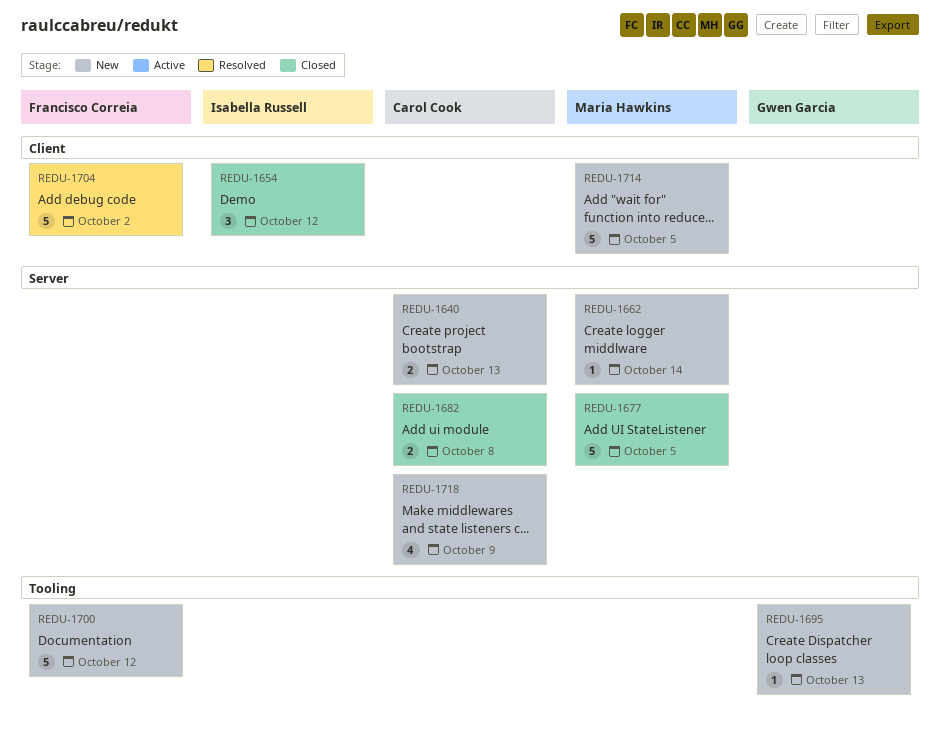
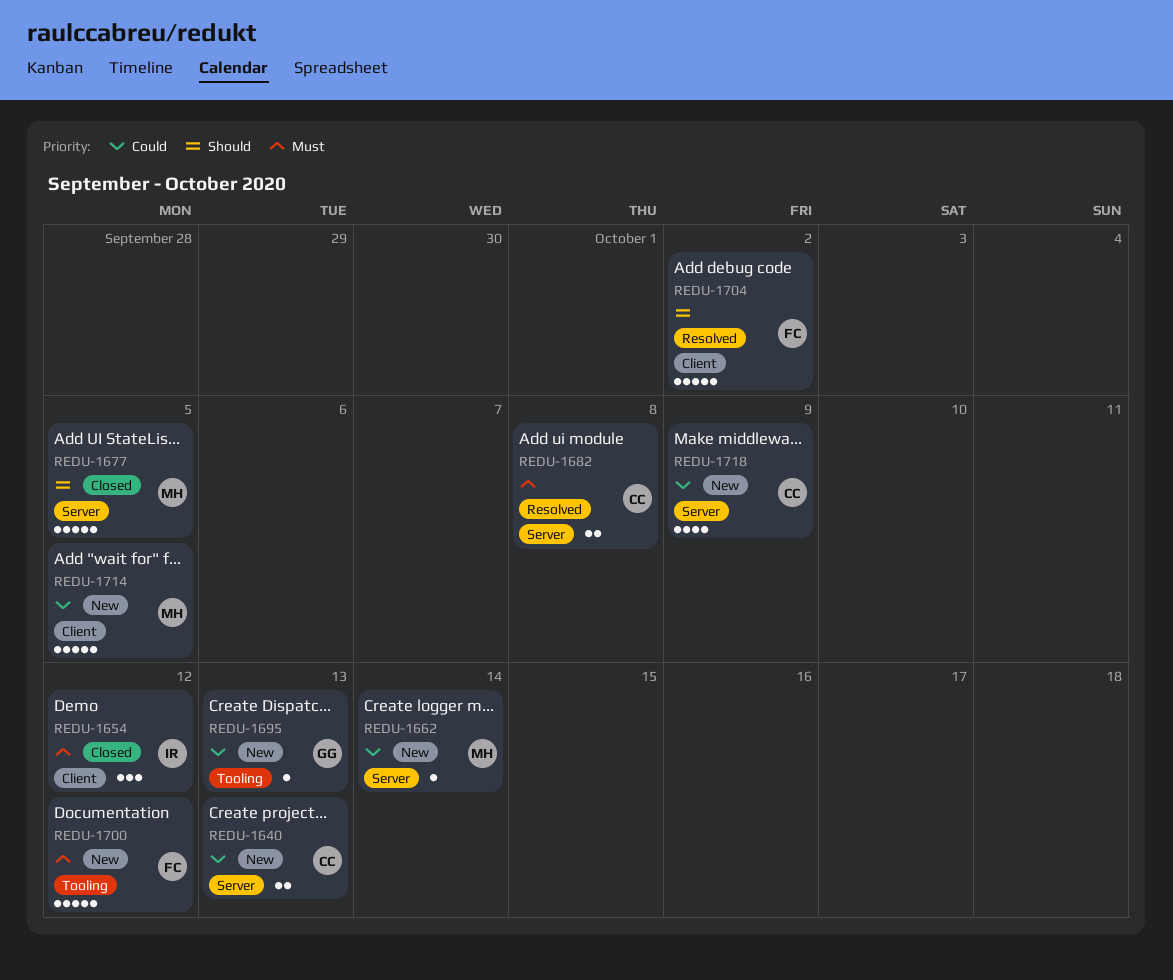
REDU-1682, status: Closed -> Resolved

